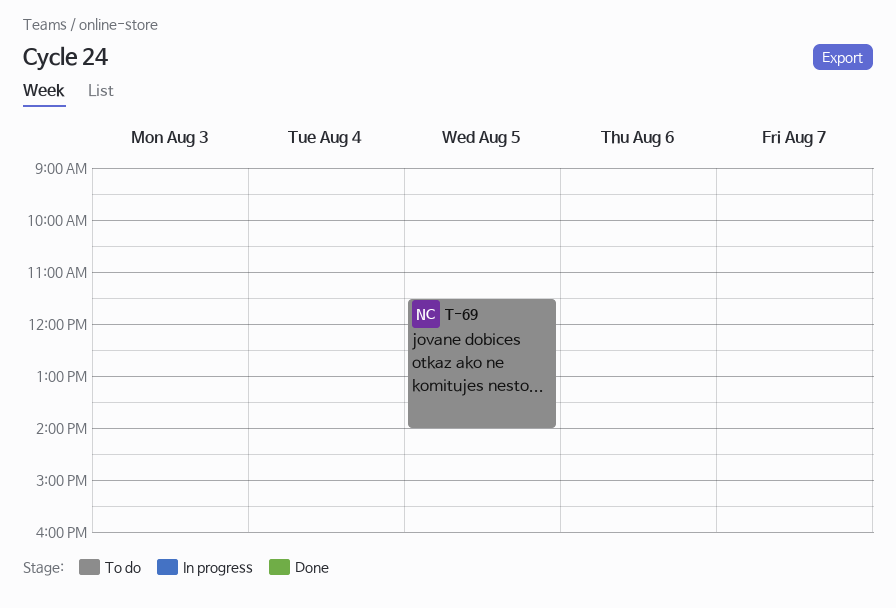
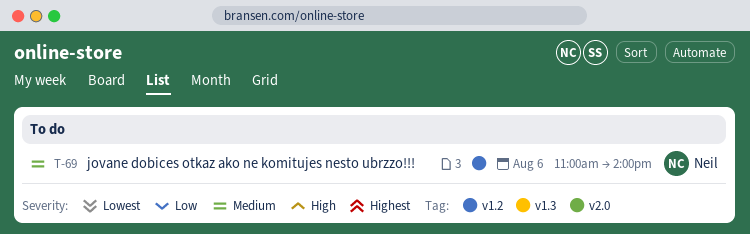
T-69, day: Aug 5 -> Aug 6
T-69, begins: 11:30 -> 11:00

